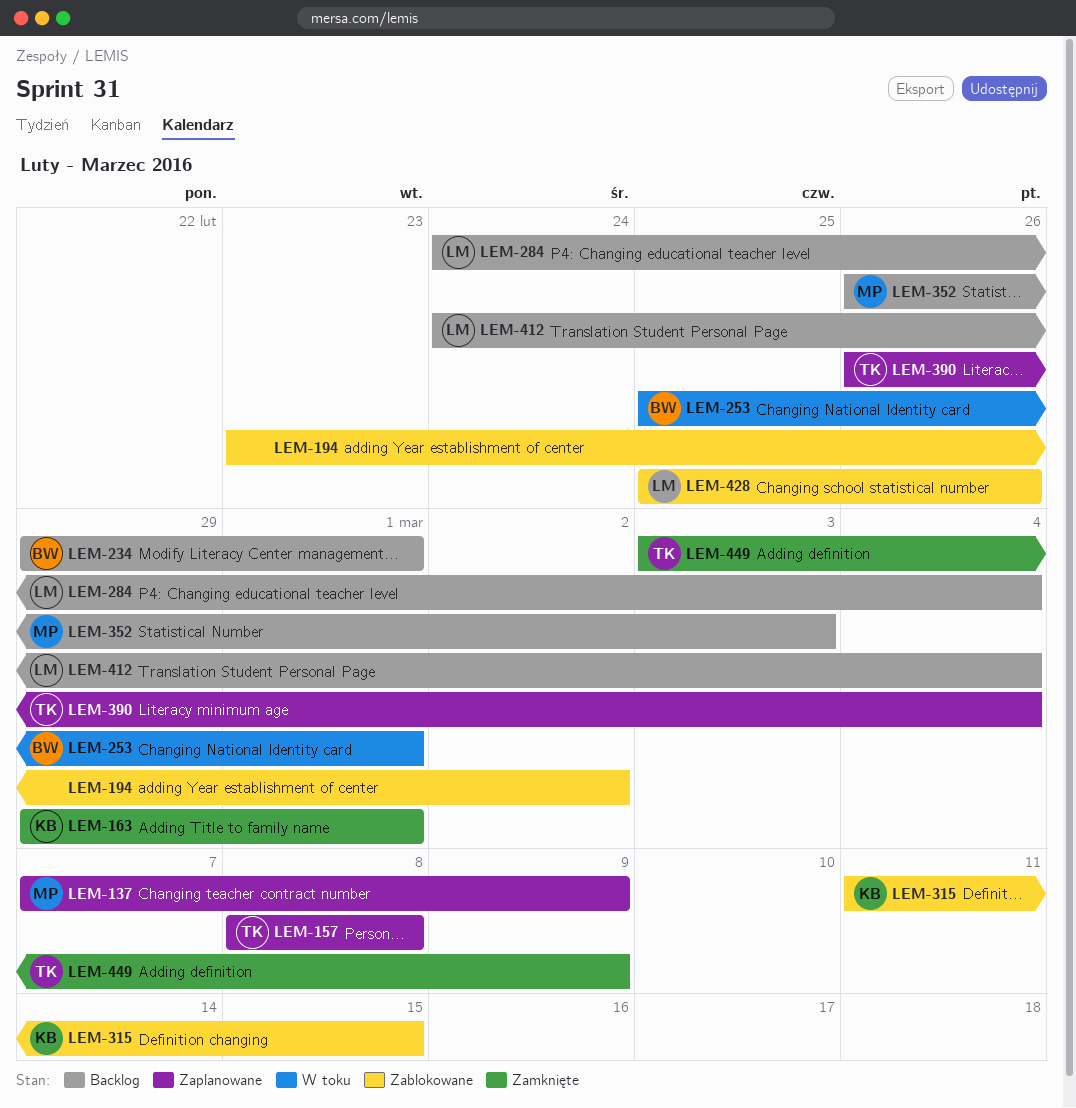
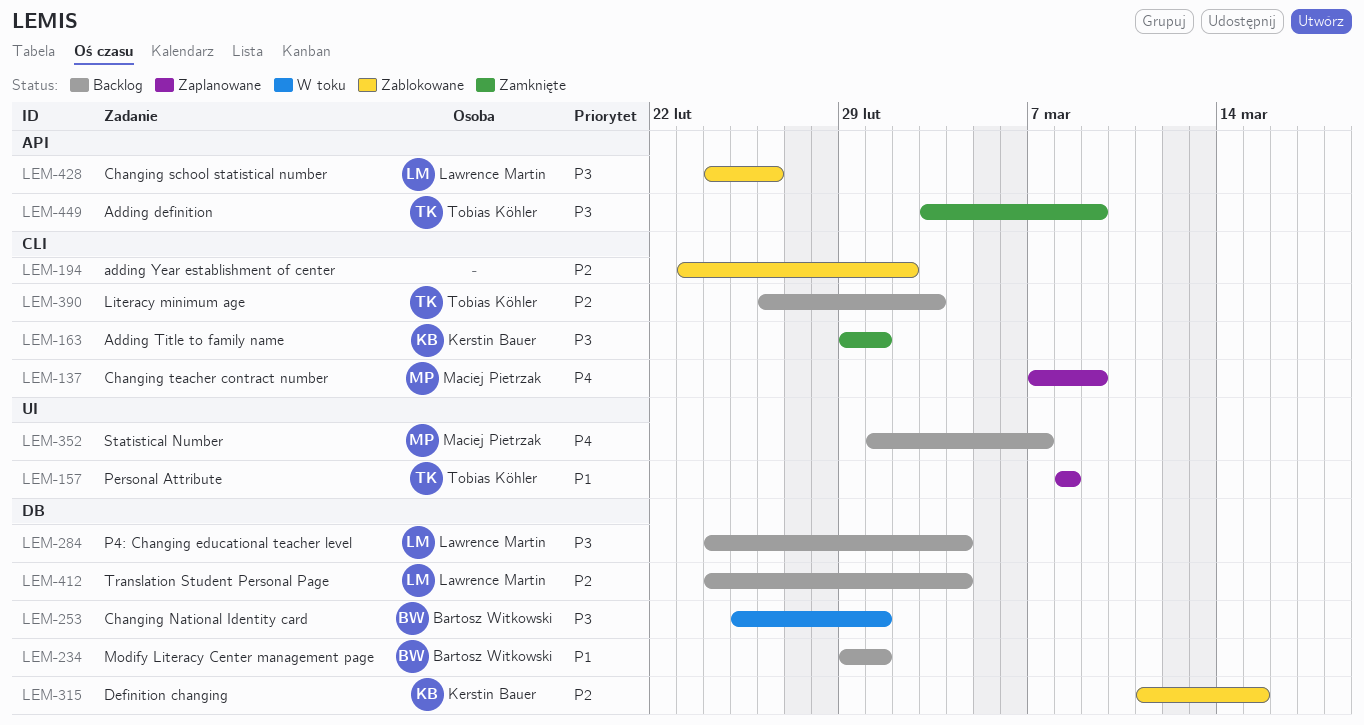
LEM-352, start: Feb 26 -> Mar 1
LEM-352, due: Mar 3 -> Mar 7
LEM-390, status: Zaplanowane -> Backlog
LEM-390, due: Mar 4 -> Mar 3
LEM-428, start: Feb 25 -> Feb 24

